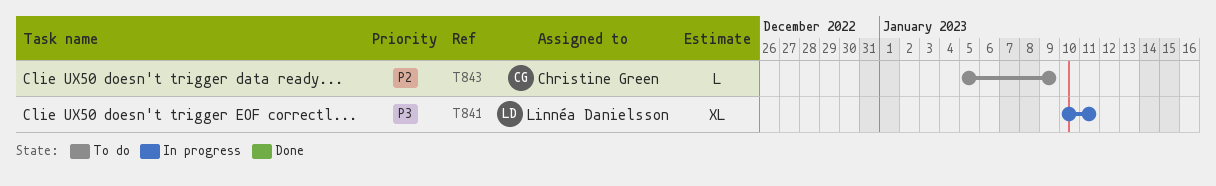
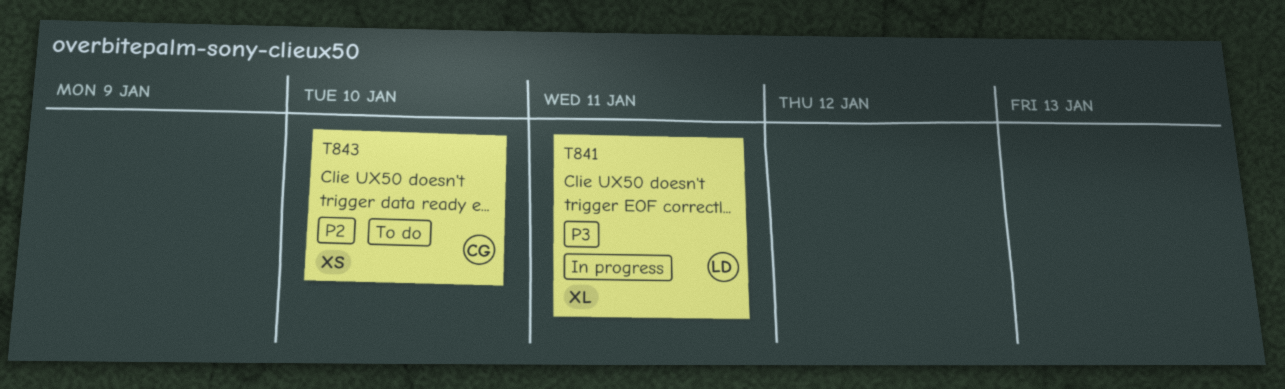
T843, estimate: L -> XS
T843, due: Jan 9 -> Jan 10

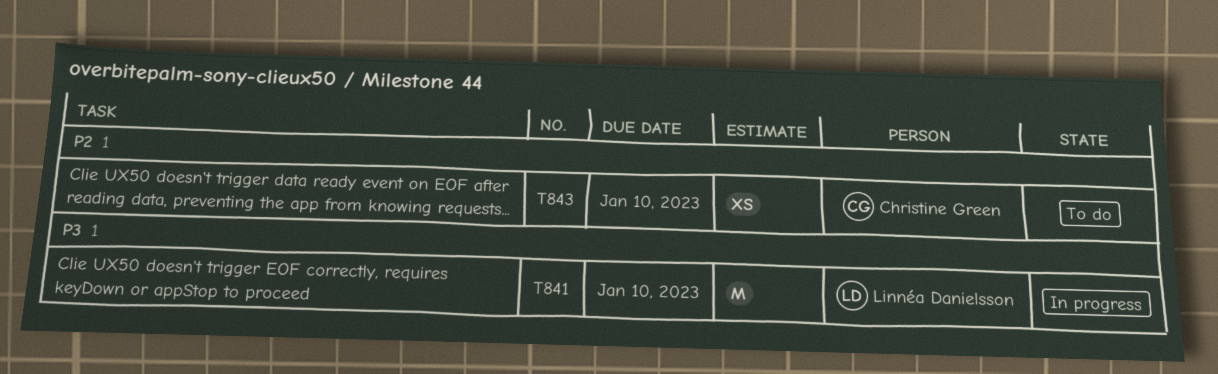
T841, estimate: XL -> M
T841, due: Jan 11 -> Jan 10

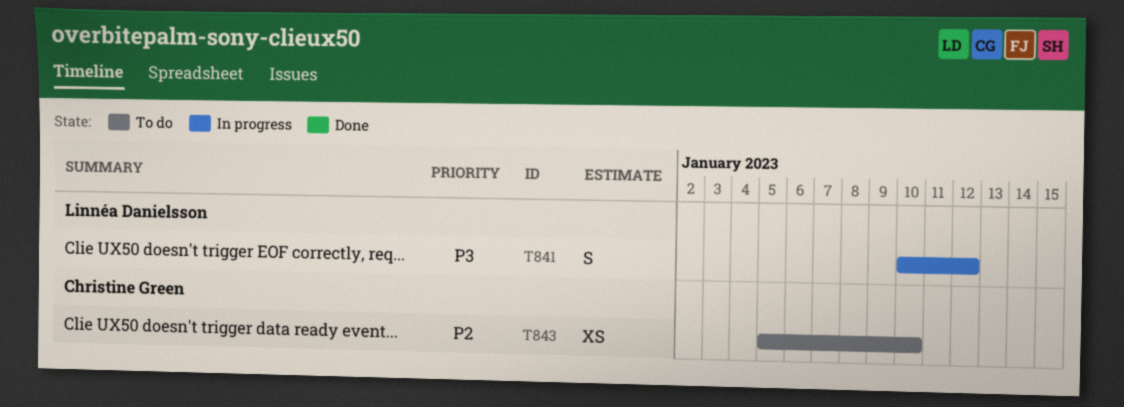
T841, estimate: M -> S
T841, due: Jan 10 -> Jan 12

